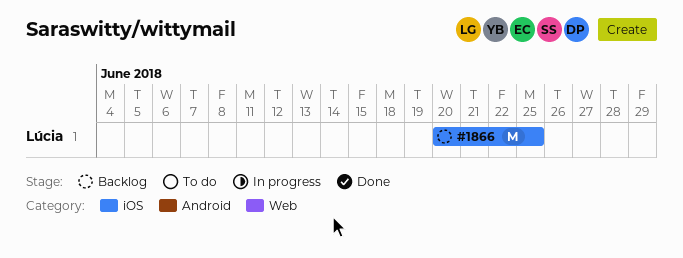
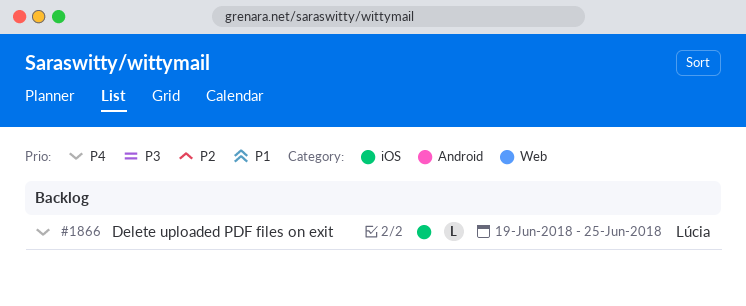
#1866, estimate: M -> L
#1866, start: Jun 20 -> Jun 19

